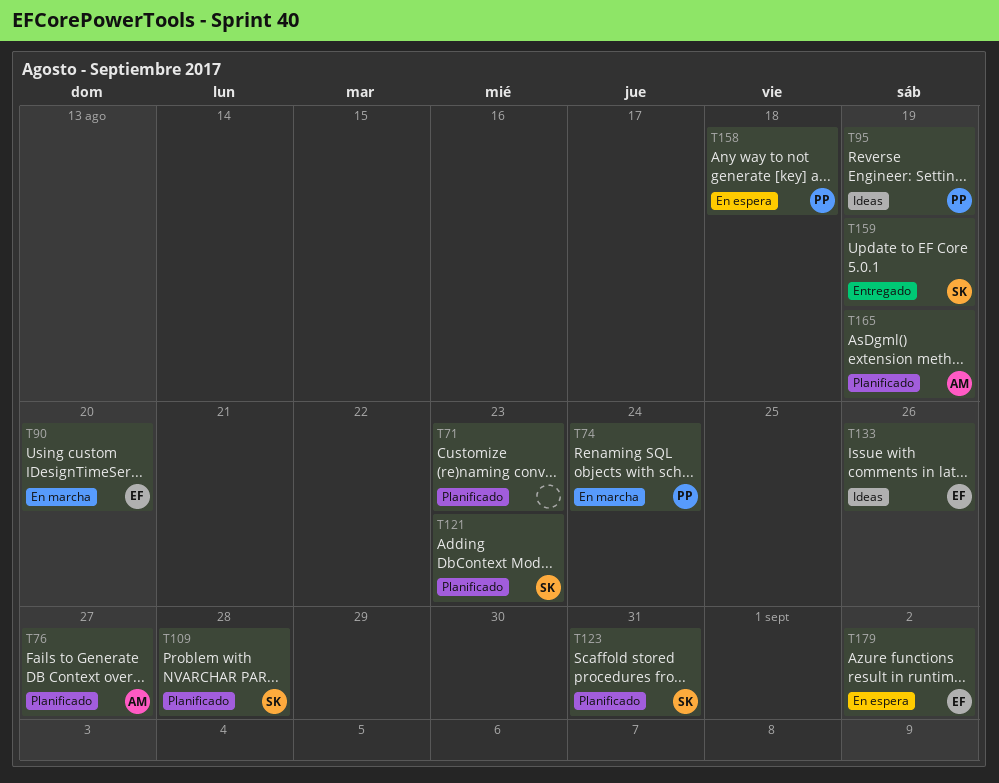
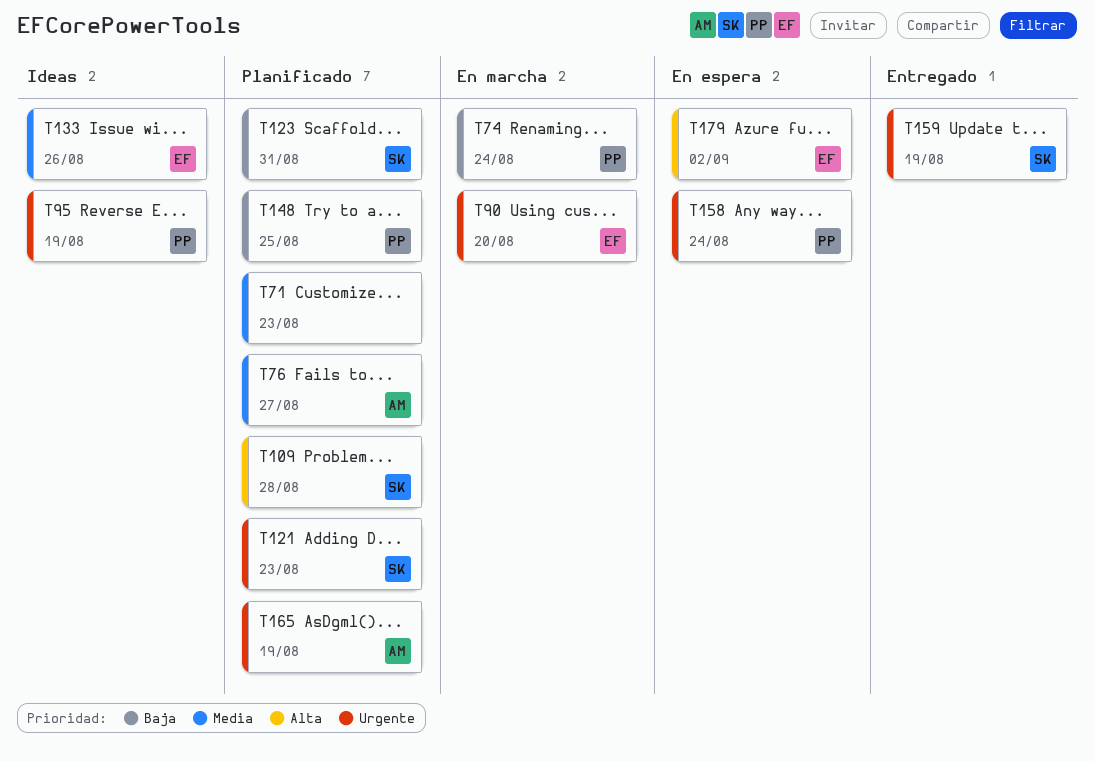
T148: none -> present
T158, due: Aug 18 -> Aug 24

